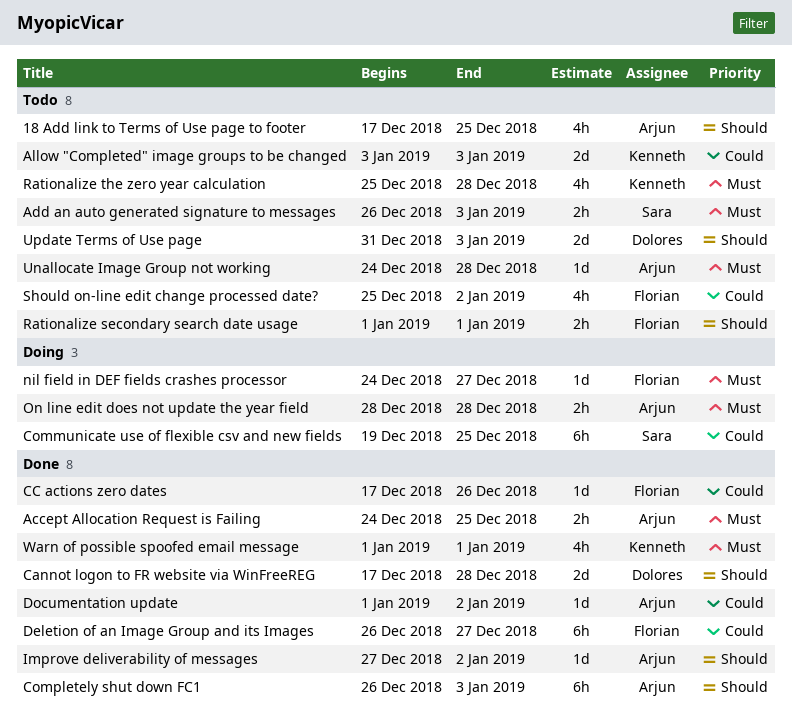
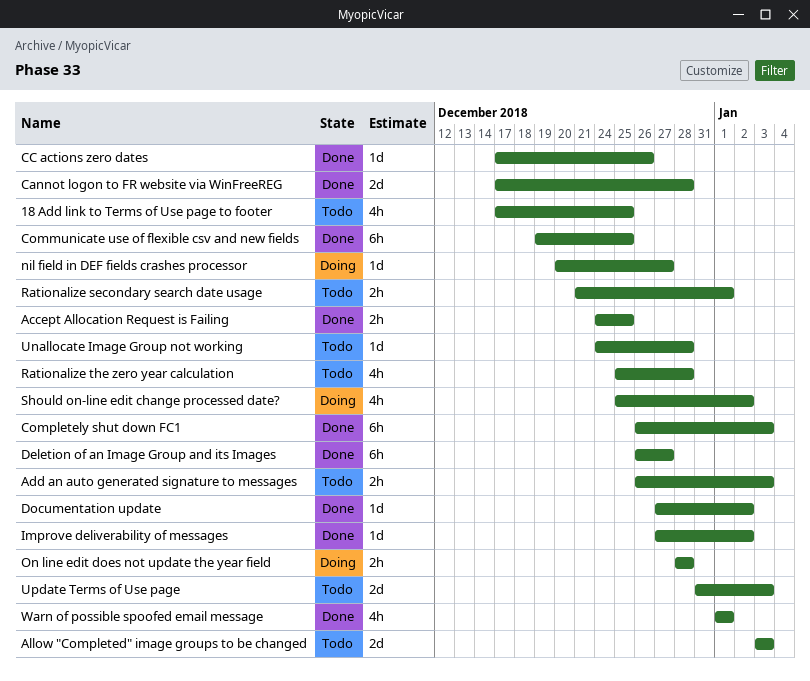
Communicate use of flexible csv and new fields, status: Doing -> Done
Documentation update, start: Jan 1 -> Dec 27
nil field in DEF fields crashes processor, start: Dec 24 -> Dec 20
Rationalize secondary search date usage, start: Jan 1 -> Dec 21
Should on-line edit change processed date?, status: Todo -> Doing

